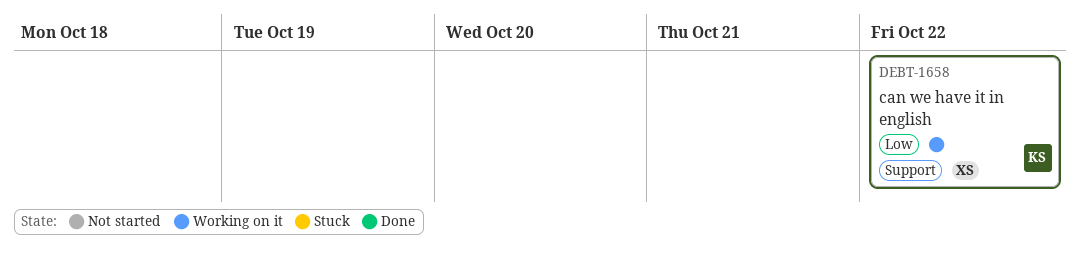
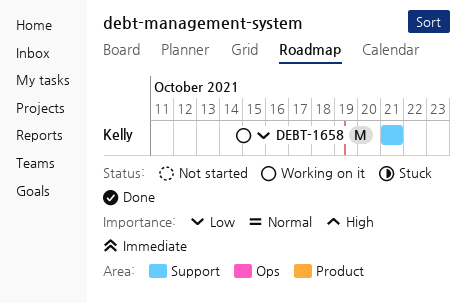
DEBT-1658, estimate: XS -> M
DEBT-1658, due: Oct 22 -> Oct 21

